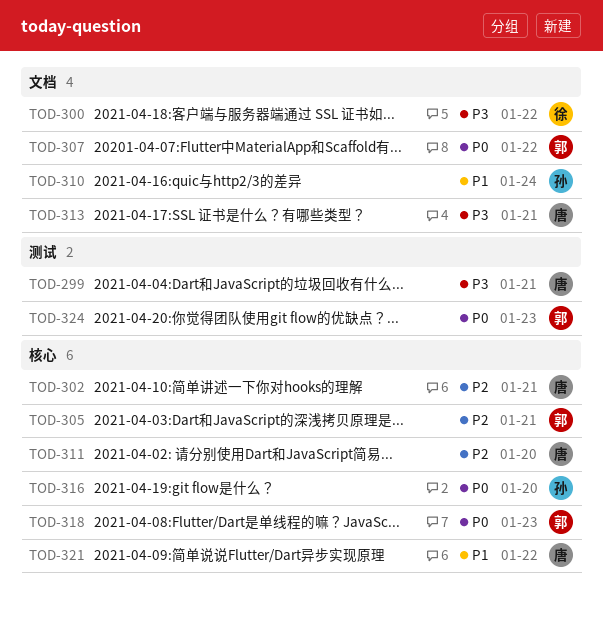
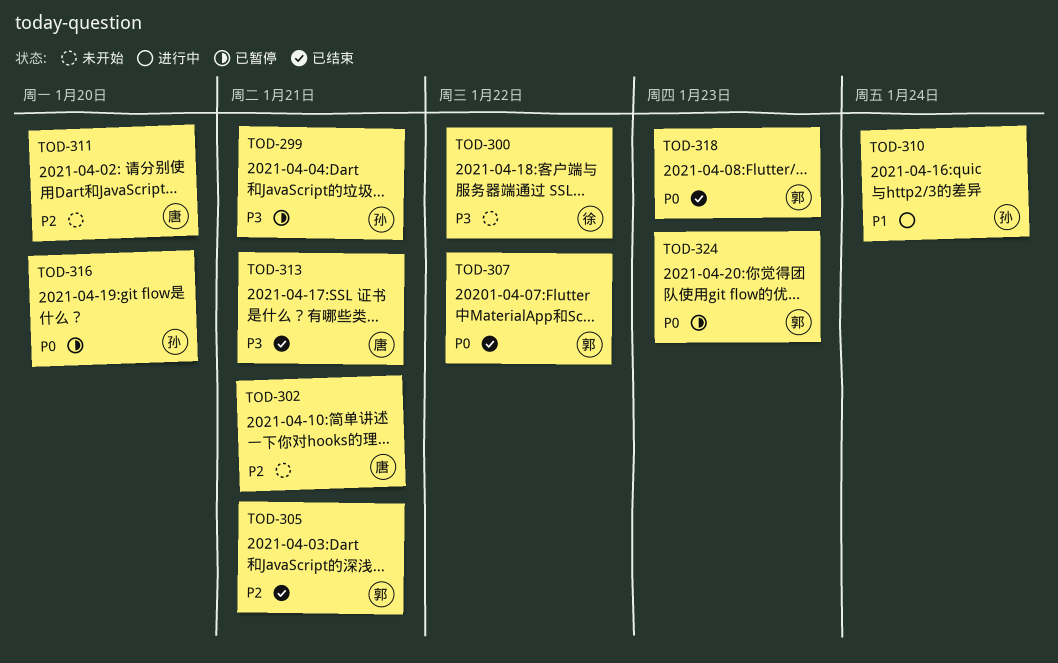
TOD-299, owner: 唐 -> 孙
TOD-321: present -> none

